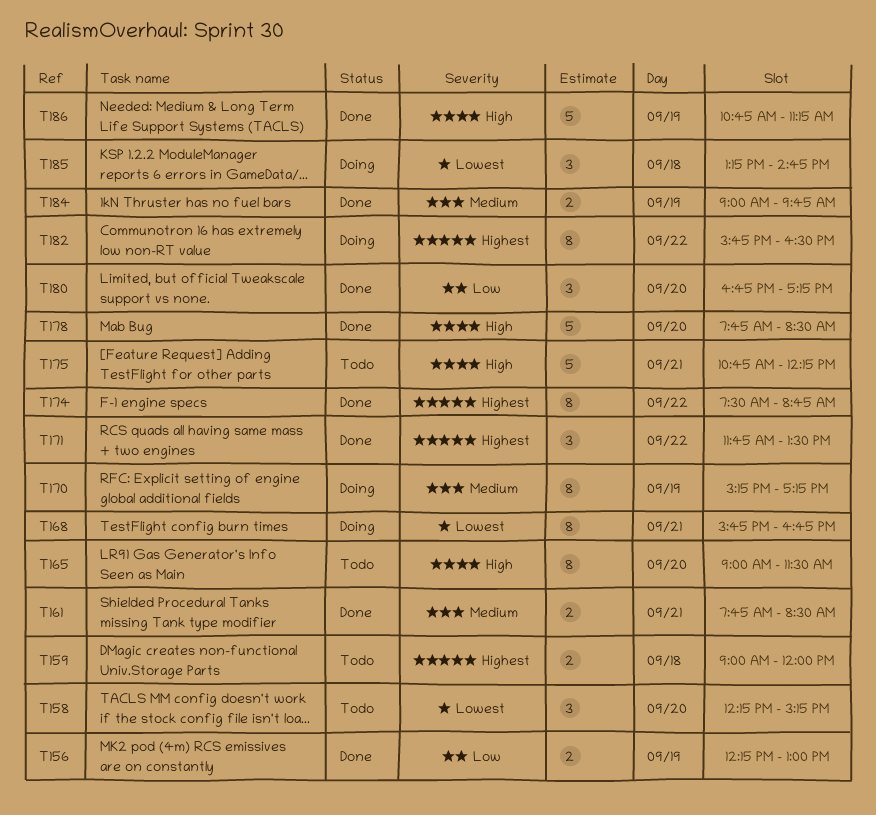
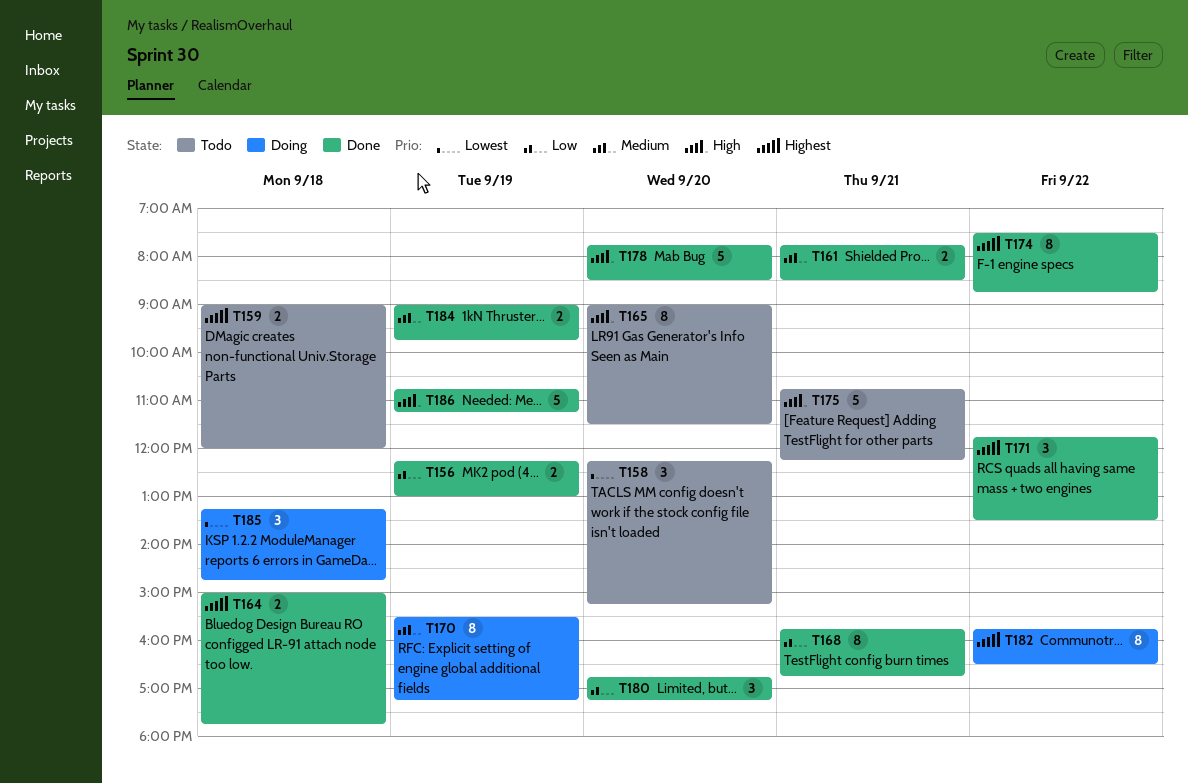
T164: none -> present
T168, status: Doing -> Done
T168, priority: Lowest -> Low
T170, begins: 15:15 -> 15:30

